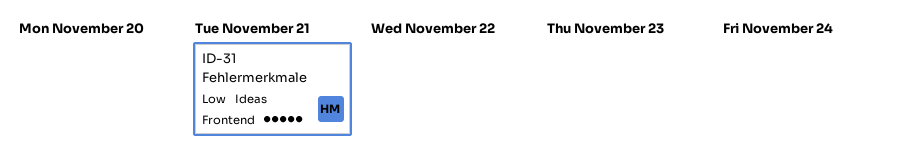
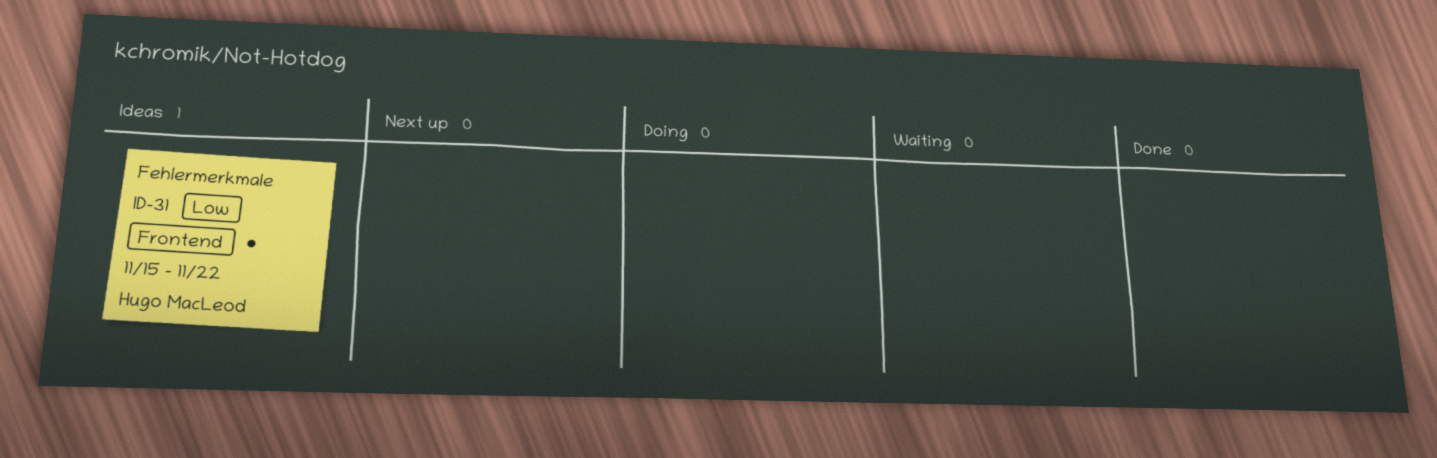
ID-31, estimate: 5 -> 1
ID-31, due: Nov 21 -> Nov 22

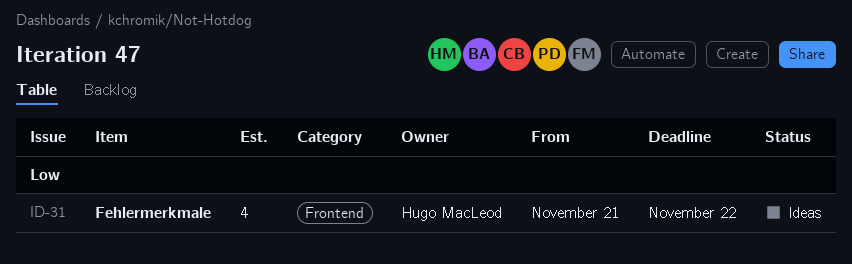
ID-31, estimate: 1 -> 4
ID-31, start: Nov 15 -> Nov 21

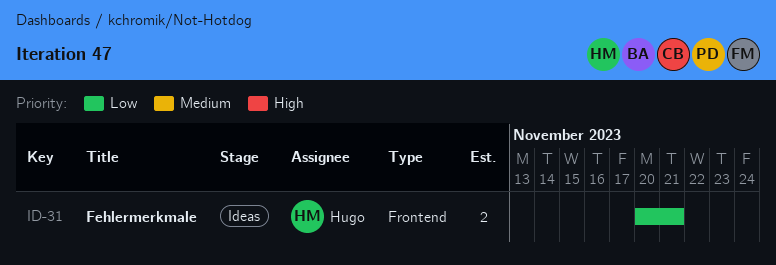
ID-31, estimate: 4 -> 2
ID-31, start: Nov 21 -> Nov 20
ID-31, due: Nov 22 -> Nov 21

